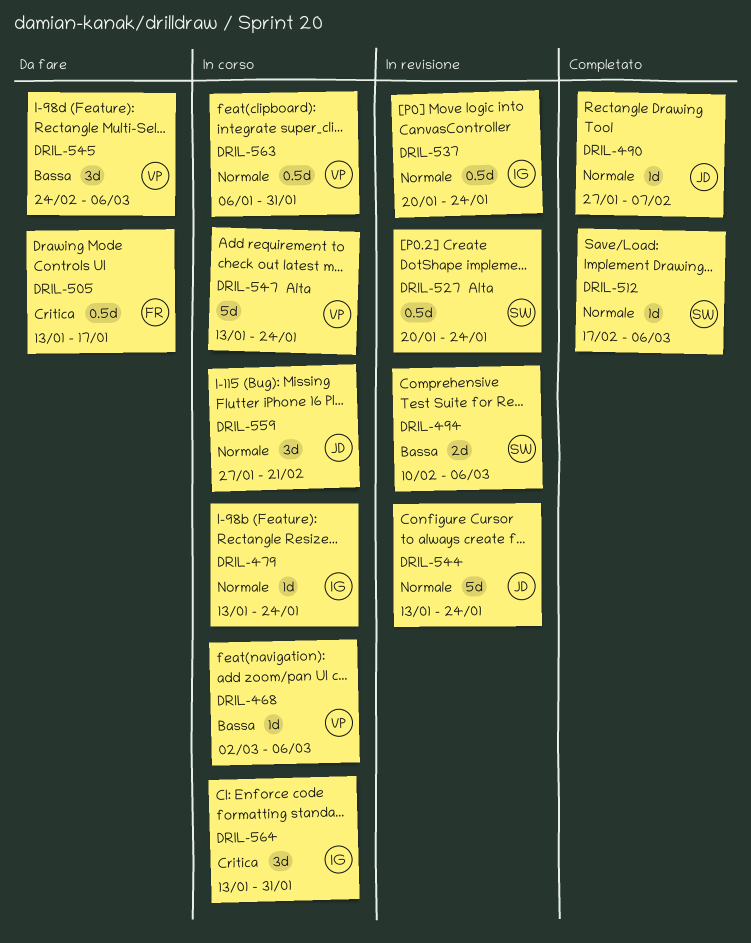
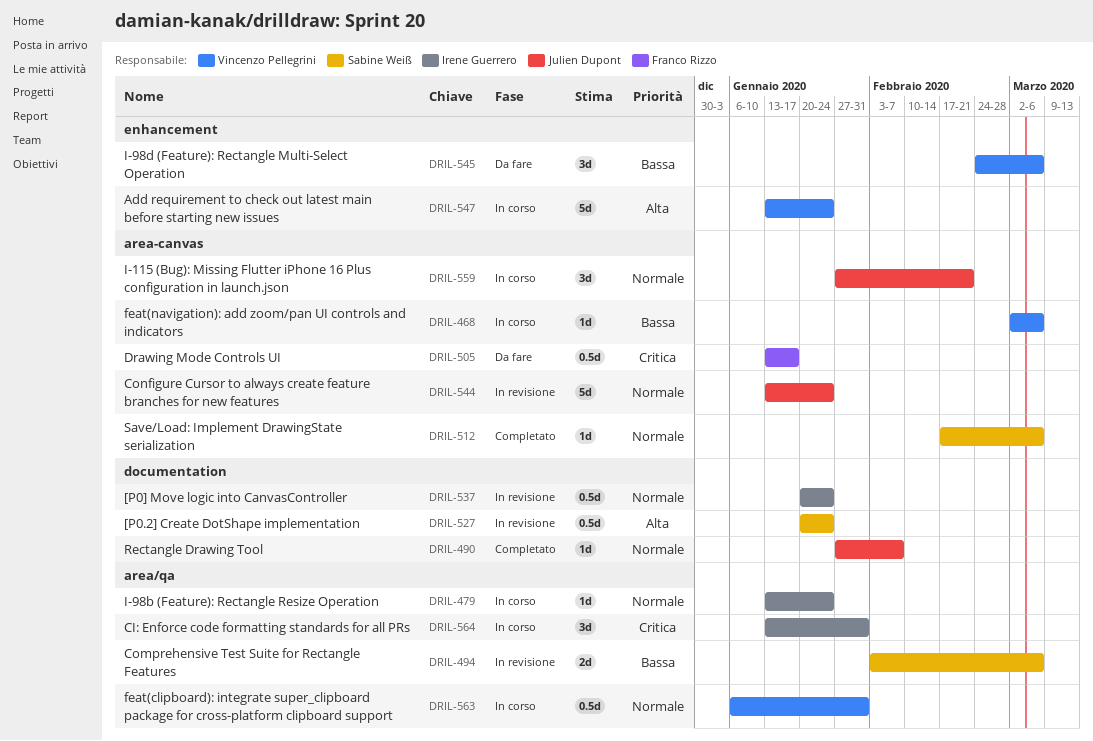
DRIL-494, start: Feb 10 -> Feb 3

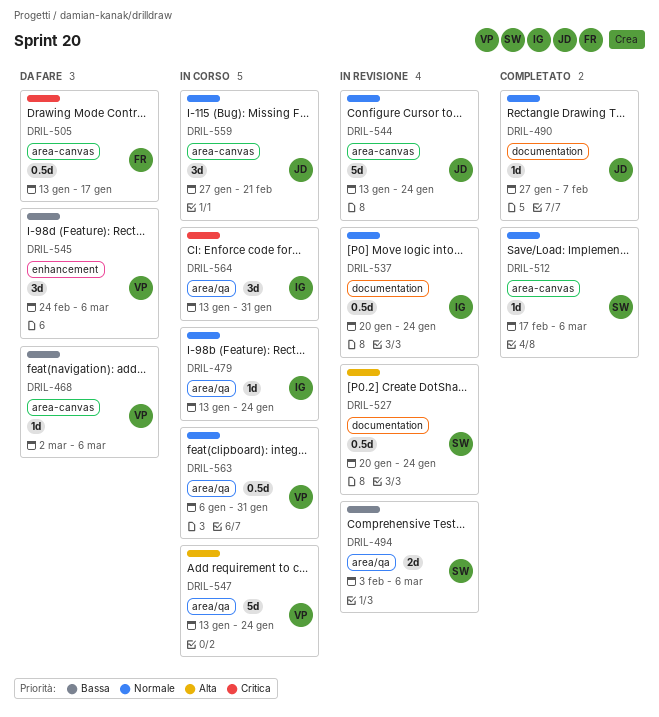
DRIL-468, status: In corso -> Da fare
DRIL-547, label: enhancement -> area/qa

